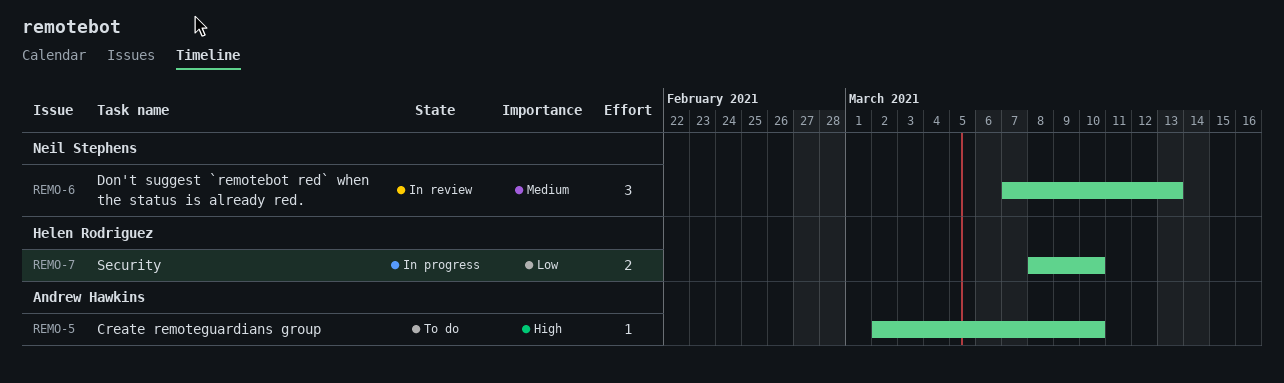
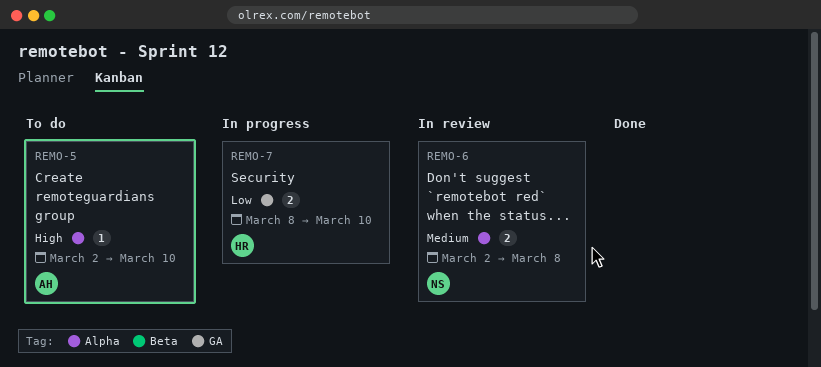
REMO-6, estimate: 3 -> 2
REMO-6, start: Mar 7 -> Mar 2
REMO-6, due: Mar 13 -> Mar 8

